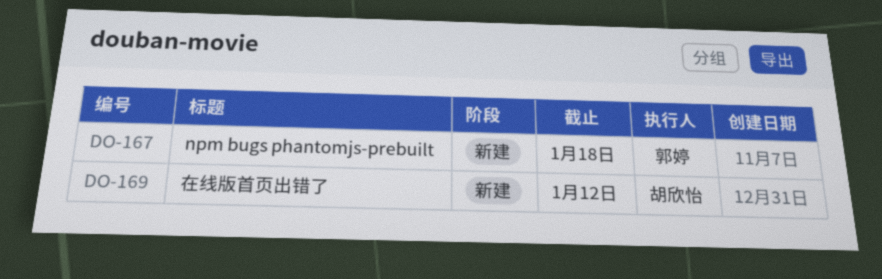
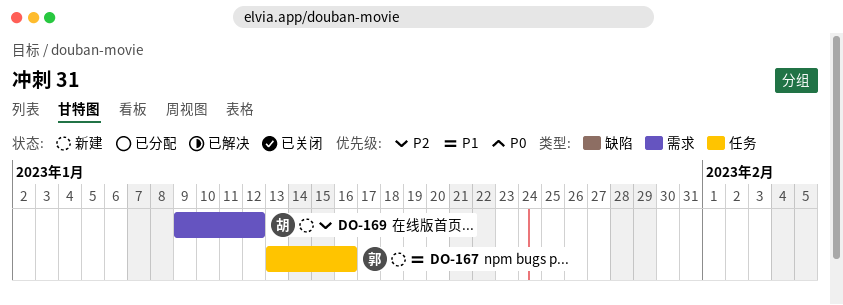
DO-167, due: Jan 18 -> Jan 16

